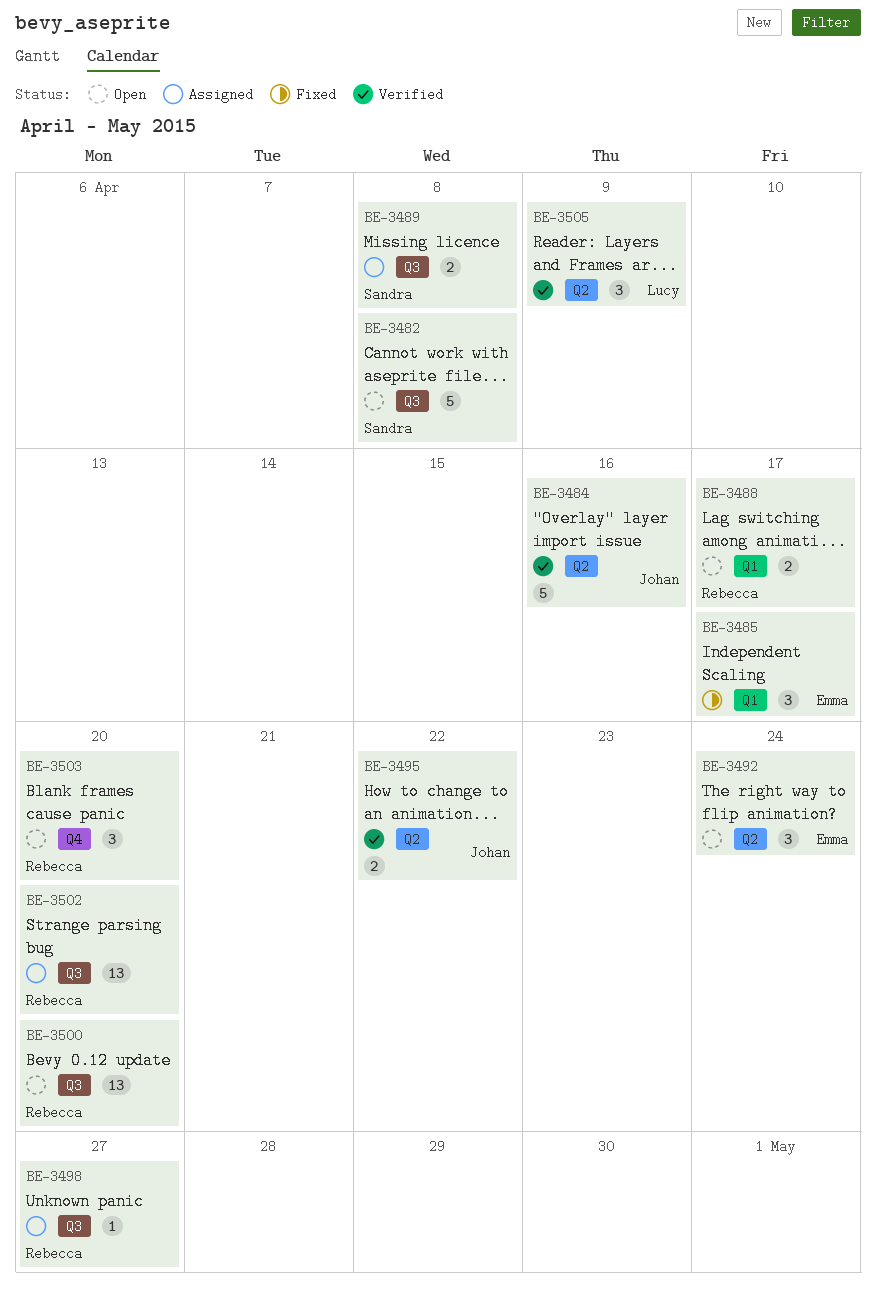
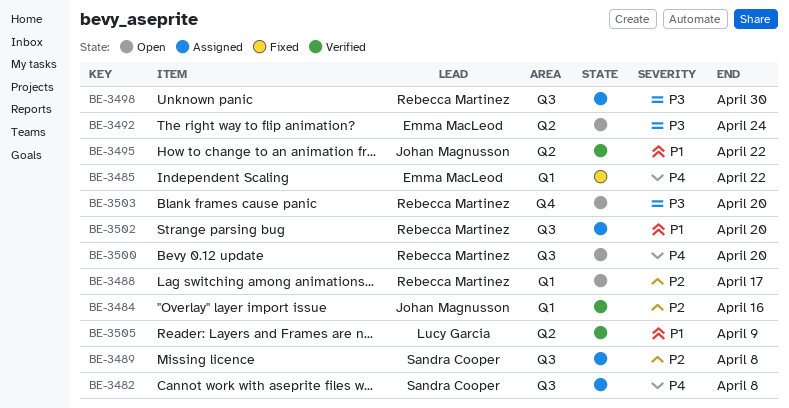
BE-3482, status: Open -> Assigned
BE-3484, label: Q2 -> Q1
BE-3485, due: Apr 17 -> Apr 22
BE-3498, due: Apr 27 -> Apr 30

